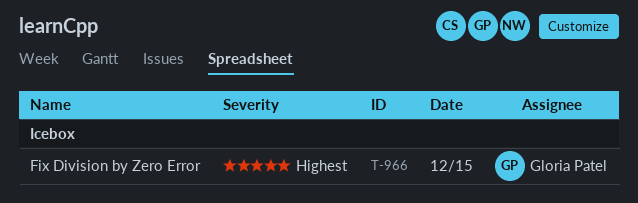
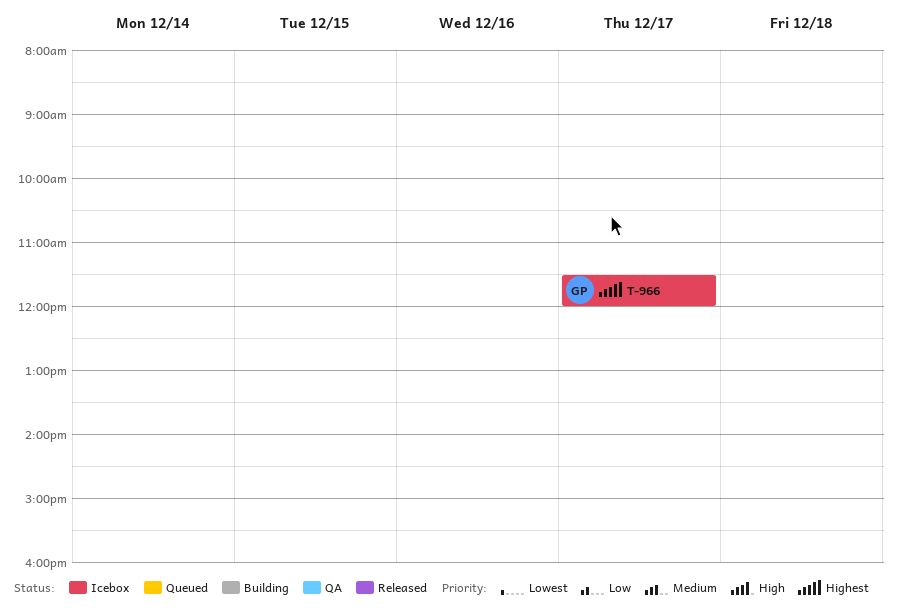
T-966, day: Dec 15 -> Dec 17

